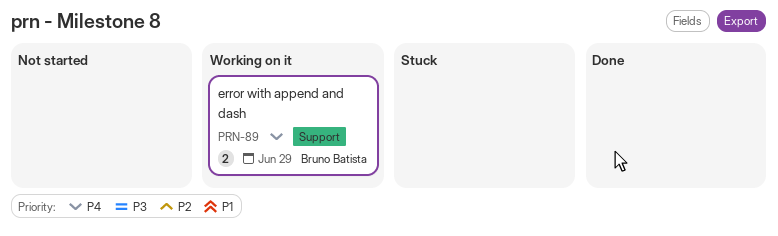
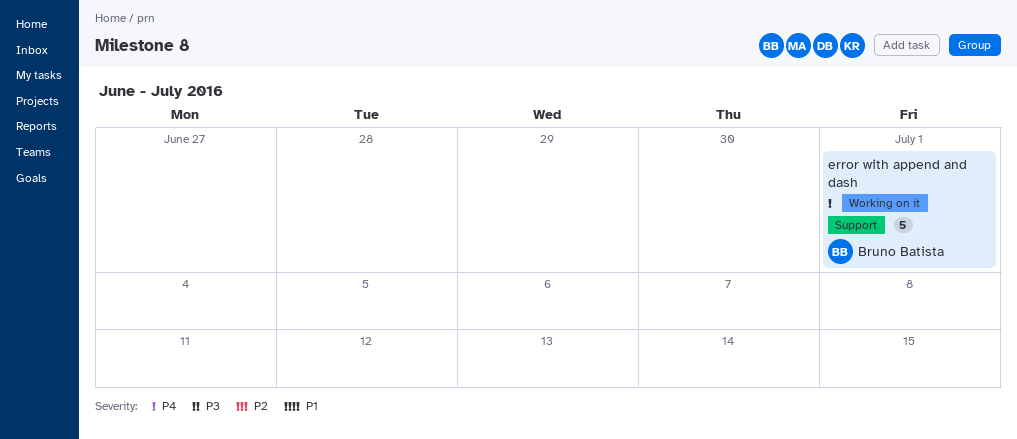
error with append and dash, estimate: 2 -> 5
error with append and dash, due: Jun 29 -> Jul 1

